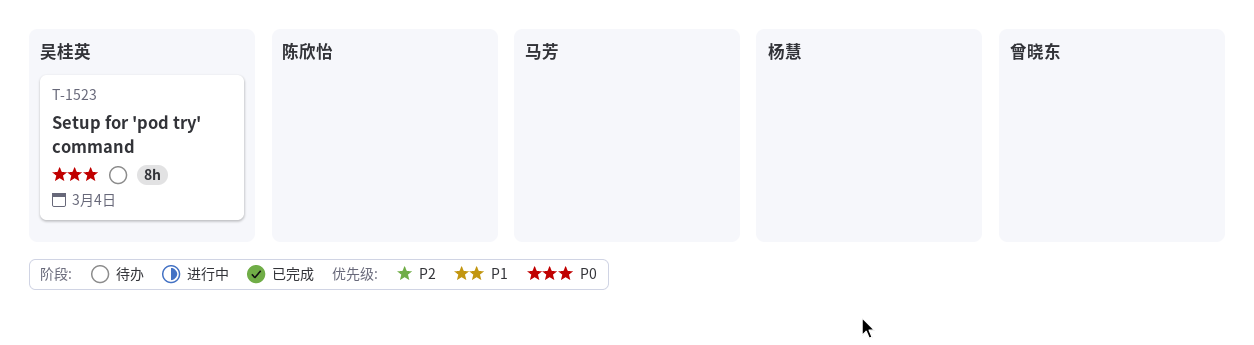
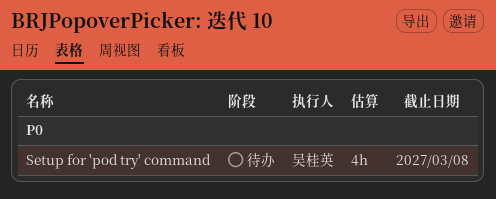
Setup for 'pod try' command, estimate: 8h -> 4h
Setup for 'pod try' command, due: Mar 4 -> Mar 8

